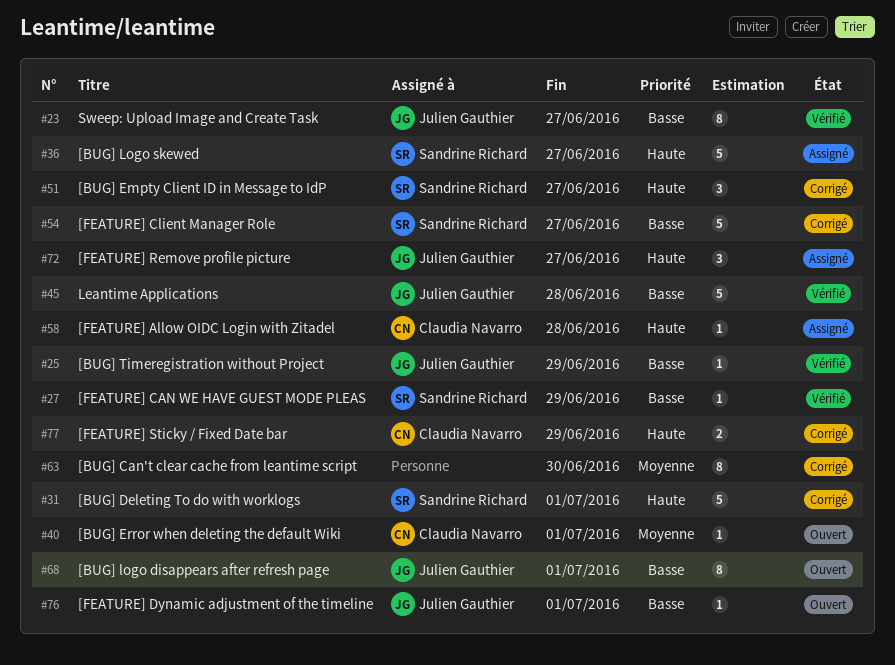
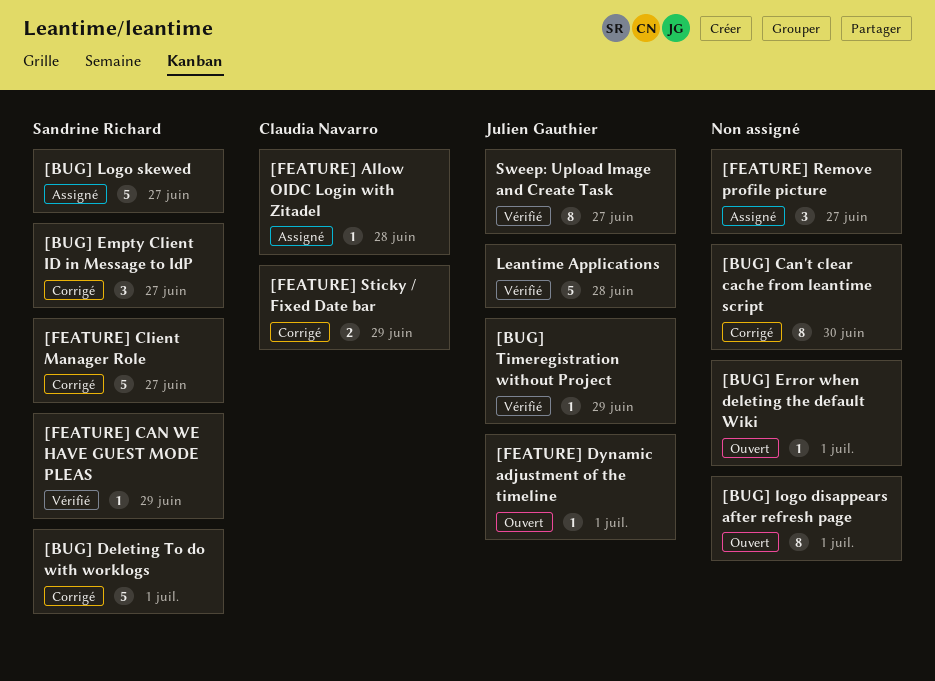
[BUG] Error when deleting the default Wiki, owner: Claudia Navarro -> none
[BUG] logo disappears after refresh page, owner: Julien Gauthier -> none
[FEATURE] Remove profile picture, owner: Julien Gauthier -> none

